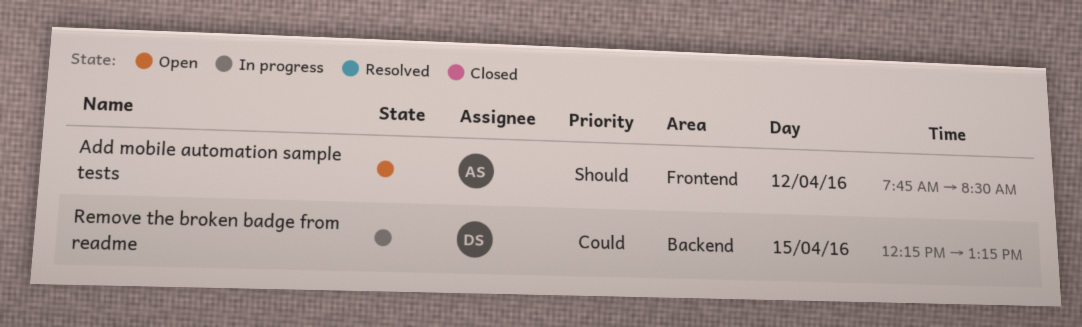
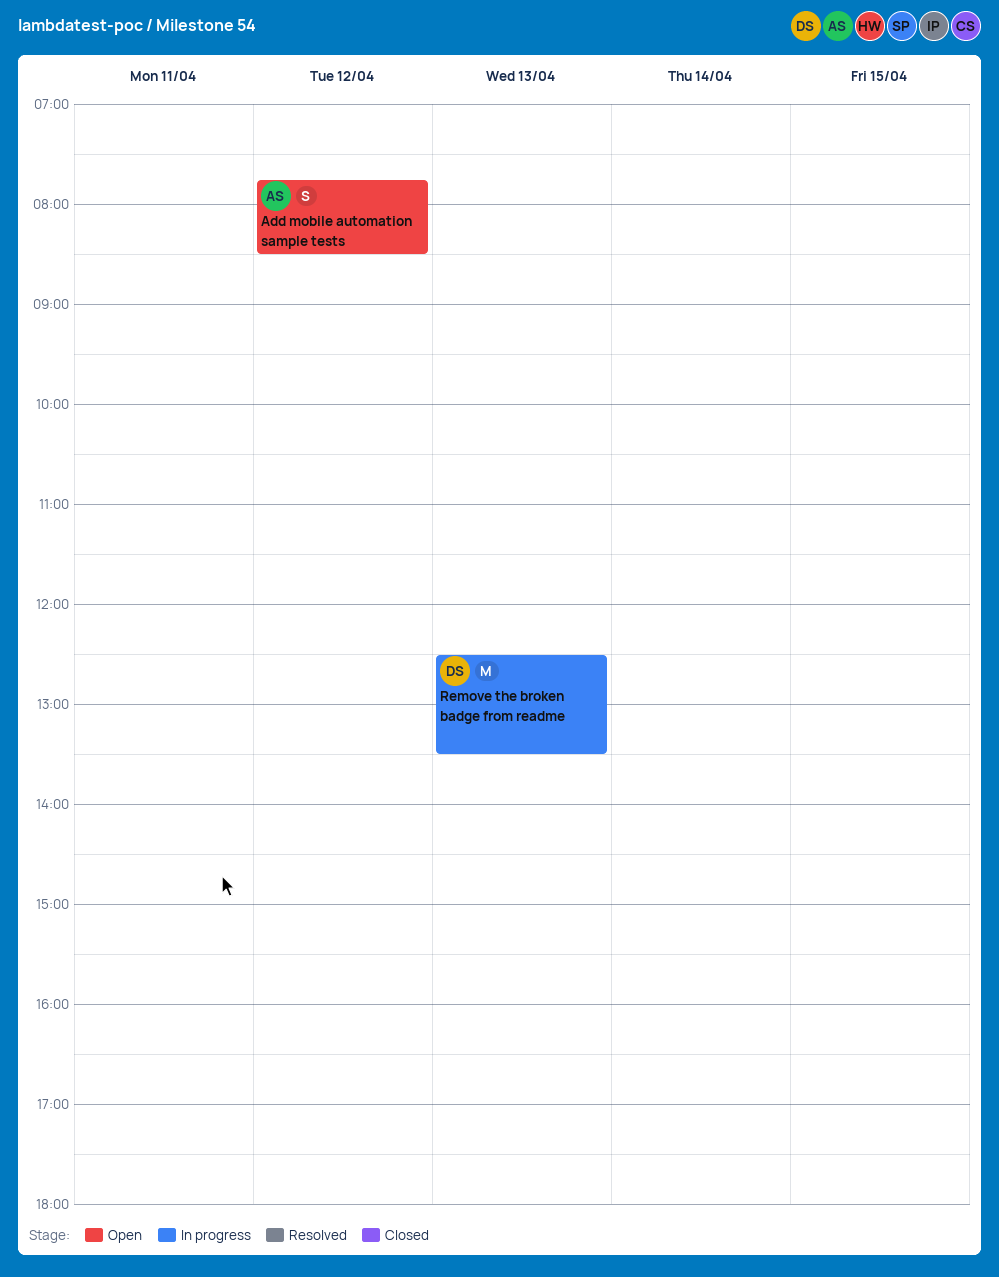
Remove the broken badge from readme, day: Apr 15 -> Apr 13
Remove the broken badge from readme, begins: 12:15 -> 12:30
Remove the broken badge from readme, ends: 13:15 -> 13:30

